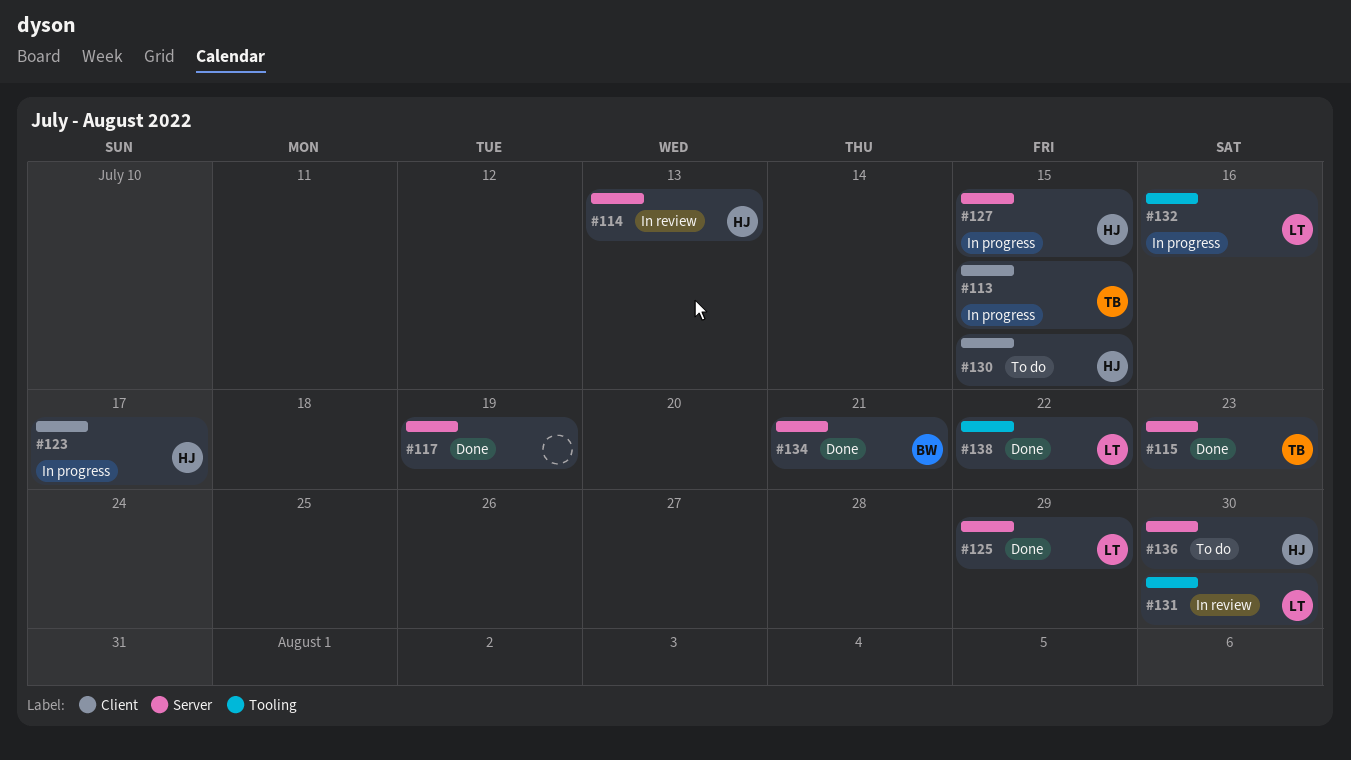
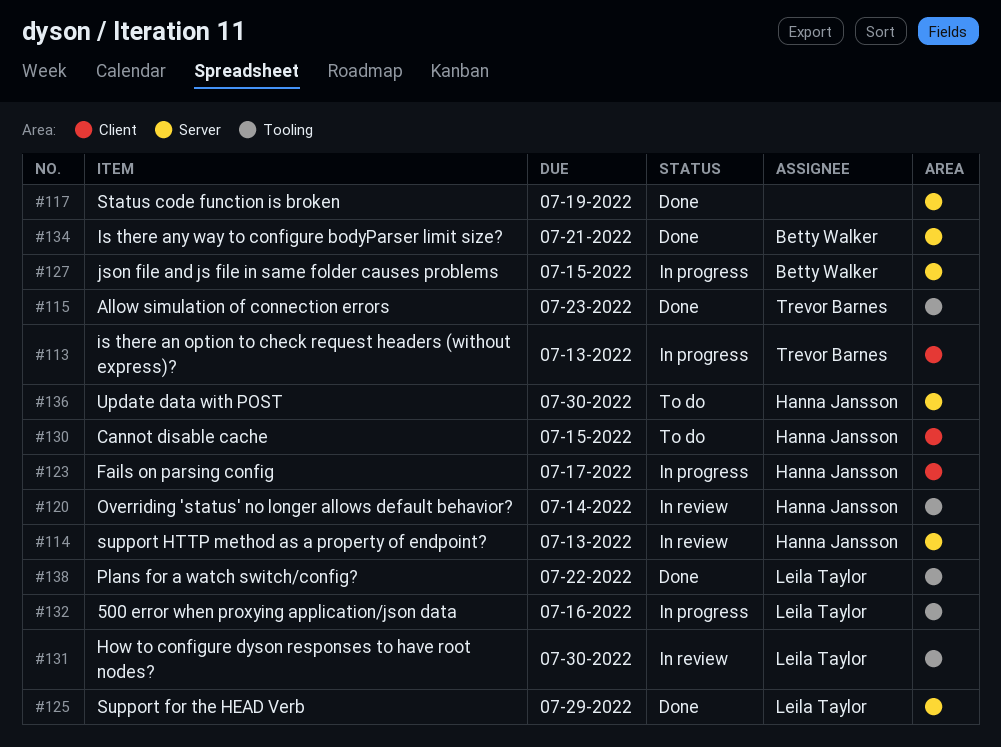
#113, due: Jul 15 -> Jul 13
#115, label: Server -> Tooling
#120: none -> present
#127, owner: Hanna Jansson -> Betty Walker

